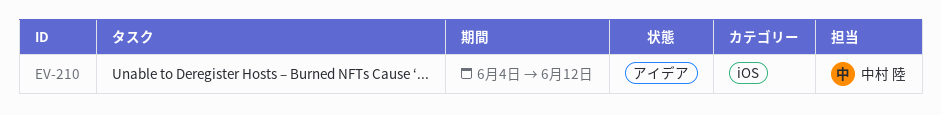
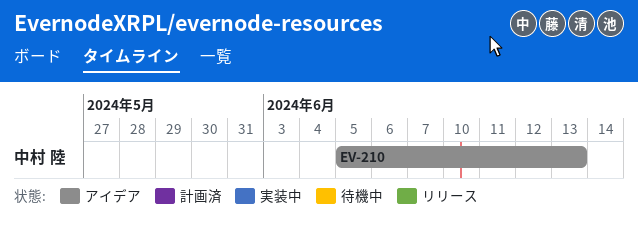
EV-210, start: Jun 4 -> Jun 5
EV-210, due: Jun 12 -> Jun 13

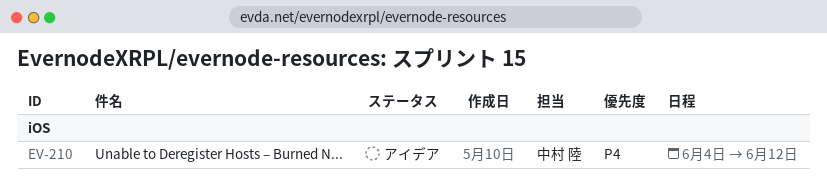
EV-210, start: Jun 5 -> Jun 4
EV-210, due: Jun 13 -> Jun 12

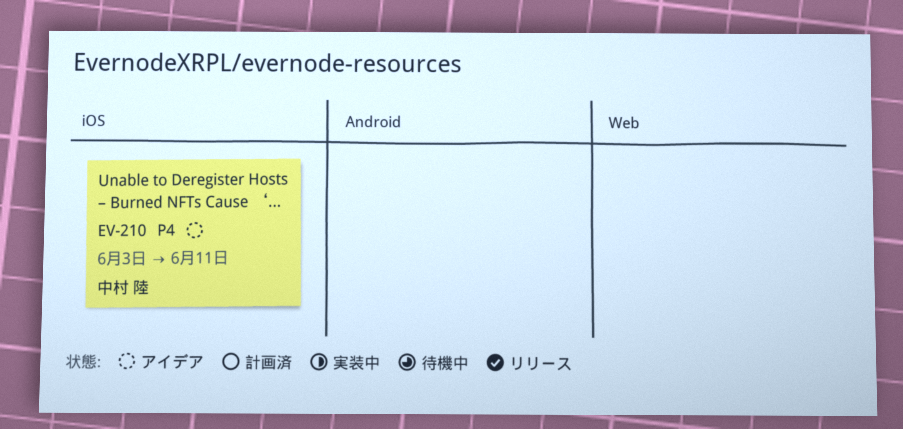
EV-210, start: Jun 4 -> Jun 3
EV-210, due: Jun 12 -> Jun 11

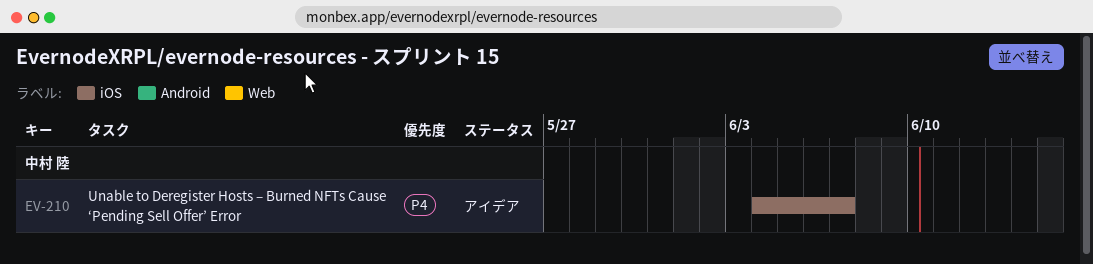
EV-210, start: Jun 3 -> Jun 4
EV-210, due: Jun 11 -> Jun 7

